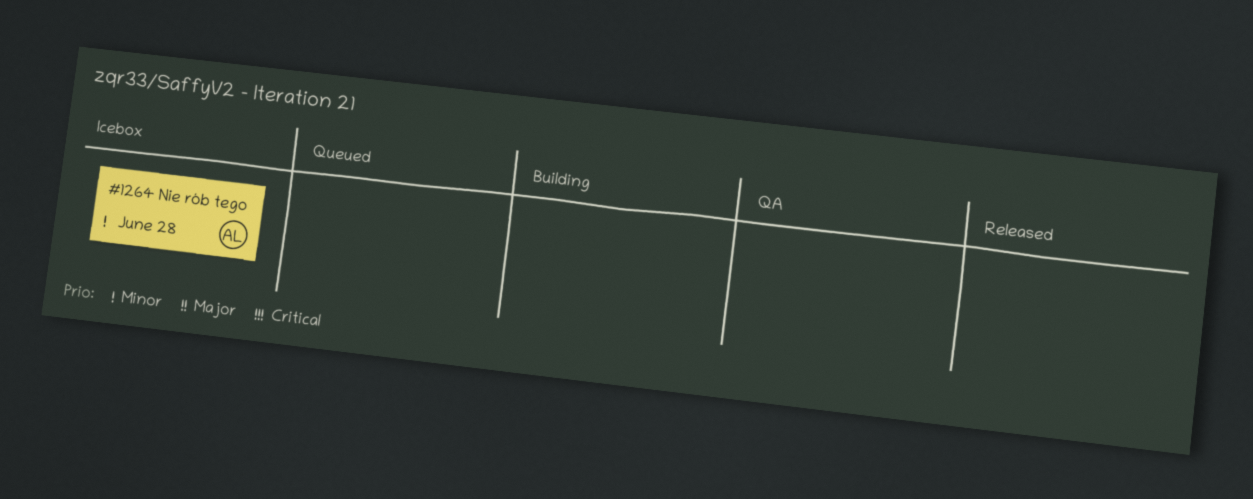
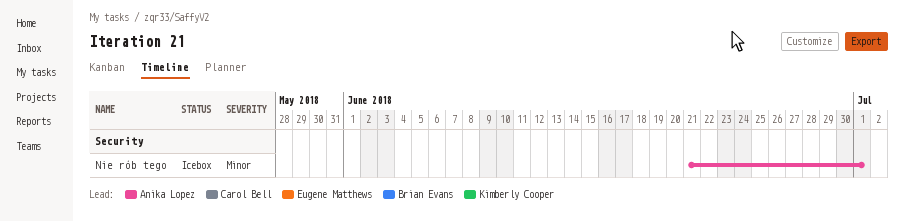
Nie rób tego, due: Jun 28 -> Jul 1

